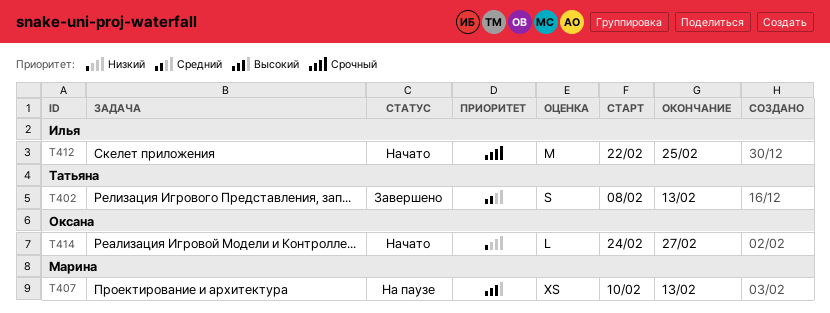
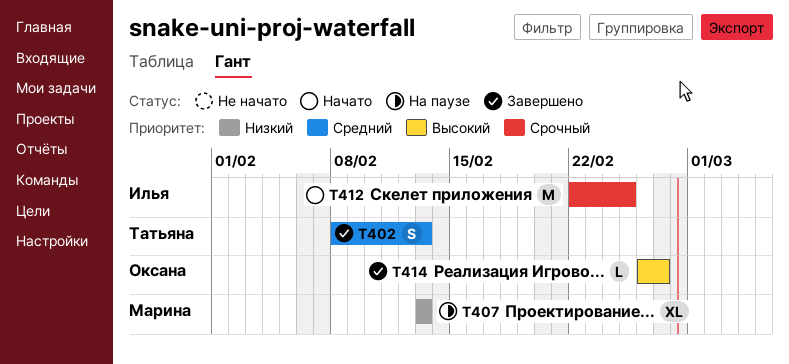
T407, priority: Высокий -> Низкий
T407, estimate: XS -> XL
T407, start: Feb 10 -> Feb 13
T414, status: Начато -> Завершено
T414, priority: Низкий -> Высокий
T414, start: Feb 24 -> Feb 26

